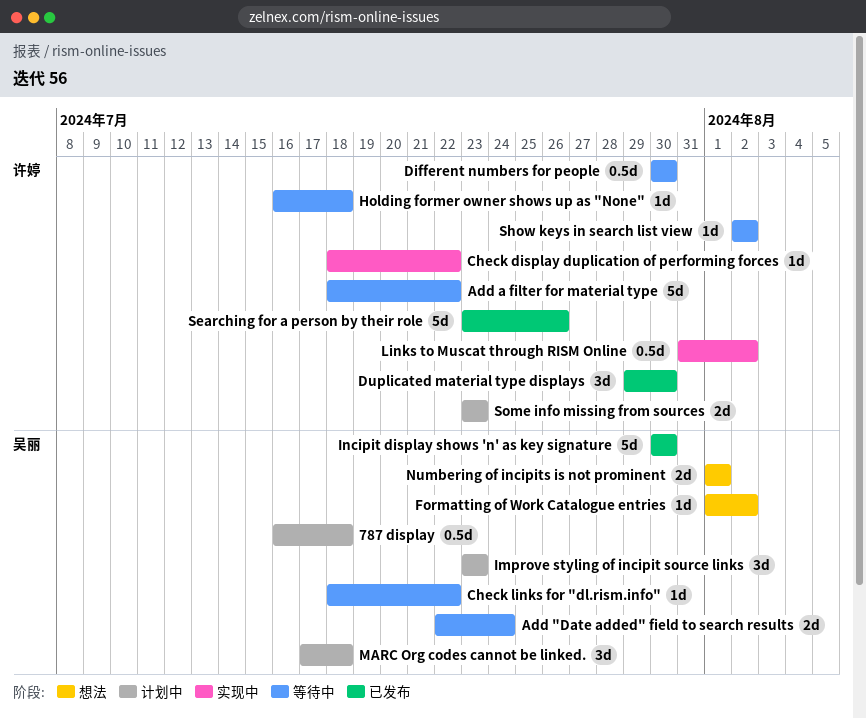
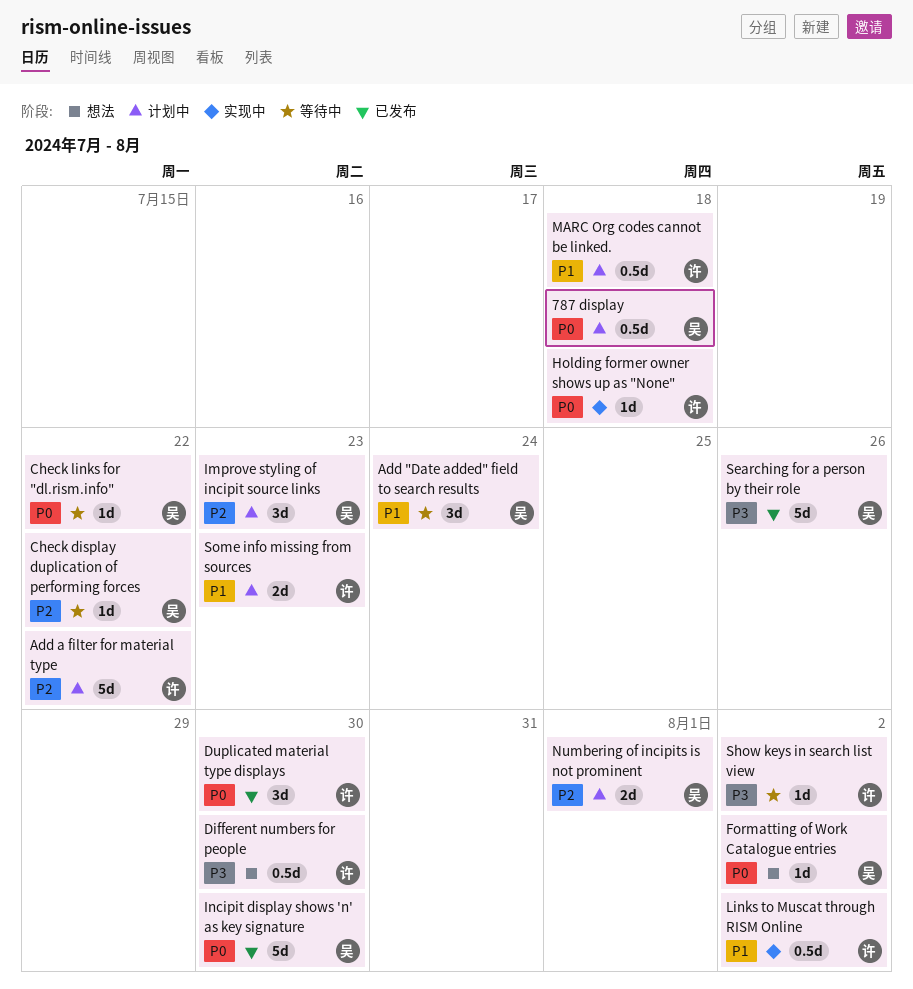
Add "Date added" field to search results, estimate: 2d -> 3d
Add a filter for material type, status: 等待中 -> 计划中
Check display duplication of performing forces, status: 实现中 -> 等待中
Check display duplication of performing forces, owner: 许婷 -> 吴丽
Different numbers for people, status: 等待中 -> 想法
Holding former owner shows up as "None", status: 等待中 -> 实现中
MARC Org codes cannot be linked., owner: 吴丽 -> 许婷
MARC Org codes cannot be linked., estimate: 3d -> 0.5d
Numbering of incipits is not prominent, status: 想法 -> 计划中
Searching for a person by their role, owner: 许婷 -> 吴丽

